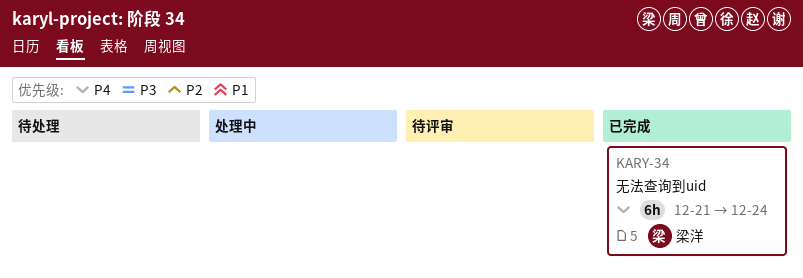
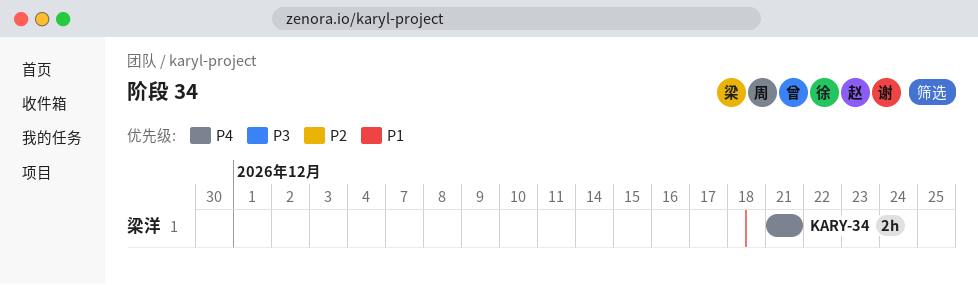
KARY-34, estimate: 6h -> 2h
KARY-34, due: Dec 24 -> Dec 21

